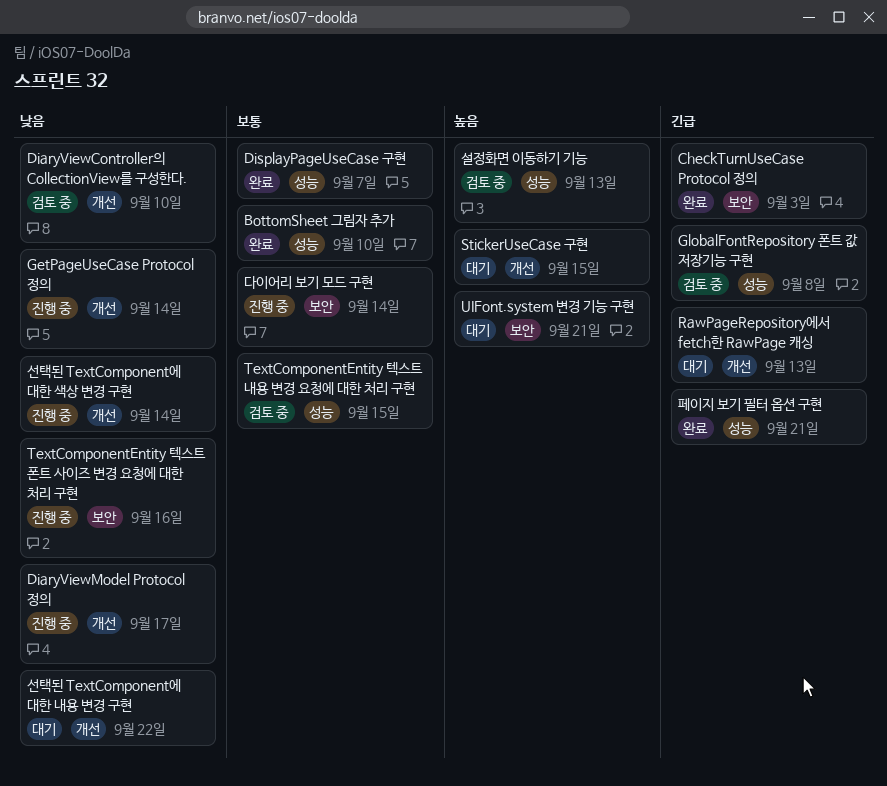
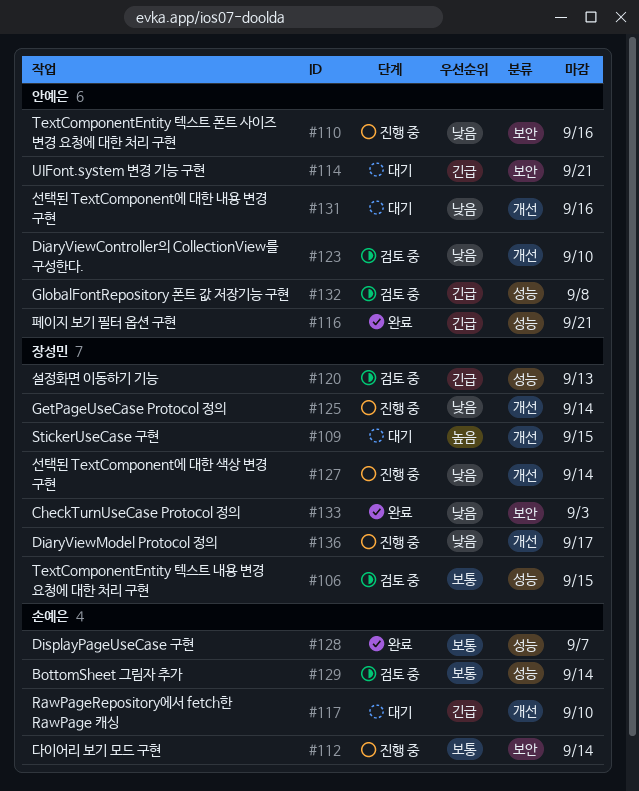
BottomSheet 그림자 추가, status: 완료 -> 검토 중
BottomSheet 그림자 추가, due: Sep 10 -> Sep 14
CheckTurnUseCase Protocol 정의, priority: 긴급 -> 낮음
RawPageRepository에서 fetch한 RawPage 캐싱, due: Sep 13 -> Sep 10
UIFont.system 변경 기능 구현, priority: 높음 -> 긴급
선택된 TextComponent에 대한 내용 변경 구현, due: Sep 22 -> Sep 16
설정화면 이동하기 기능, priority: 높음 -> 긴급

